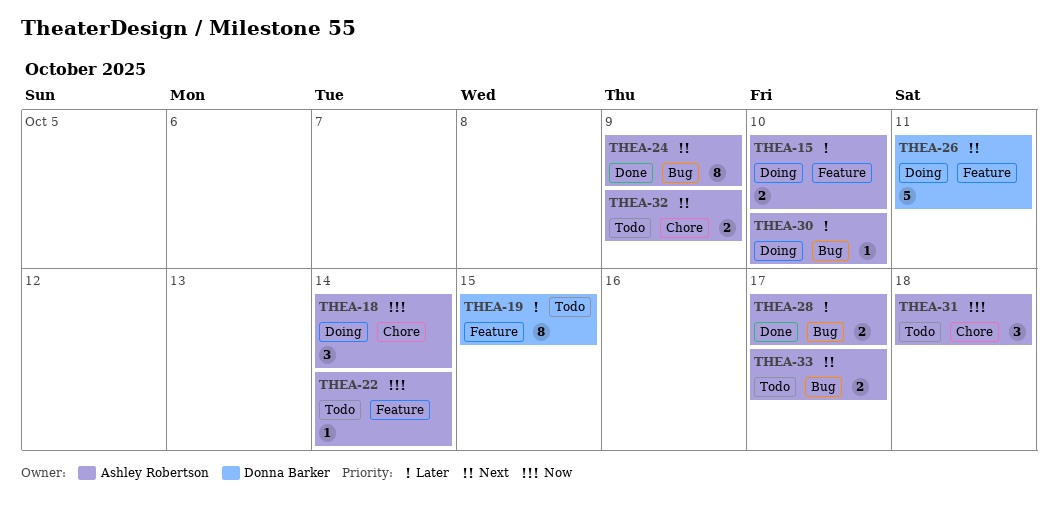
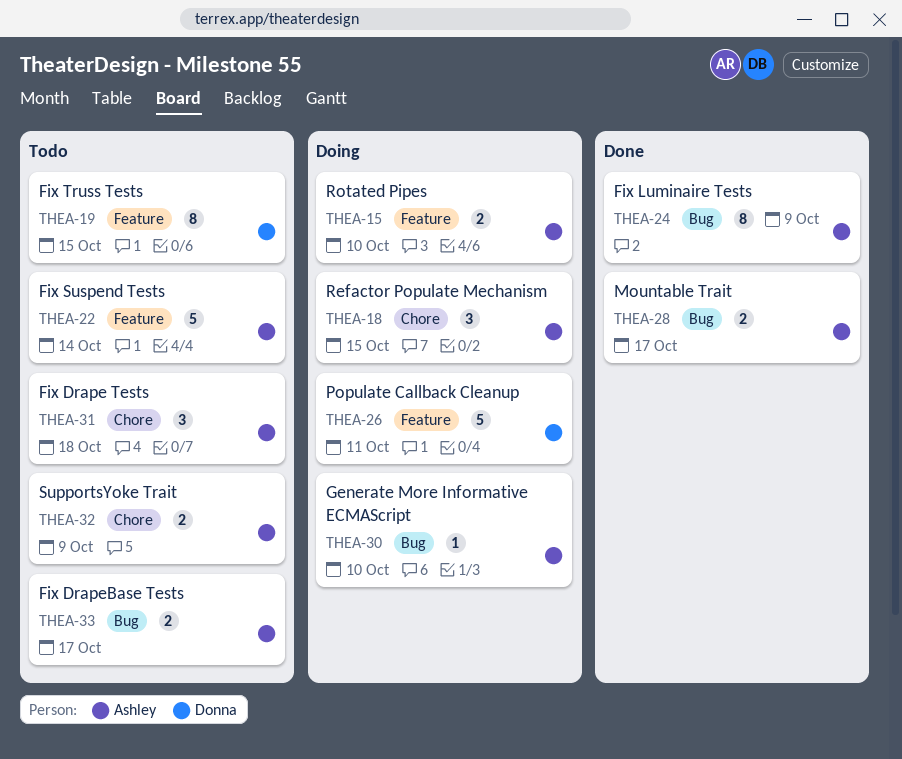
THEA-18, due: Oct 14 -> Oct 15
THEA-22, estimate: 1 -> 5

